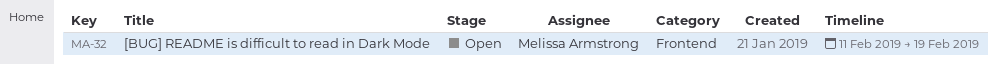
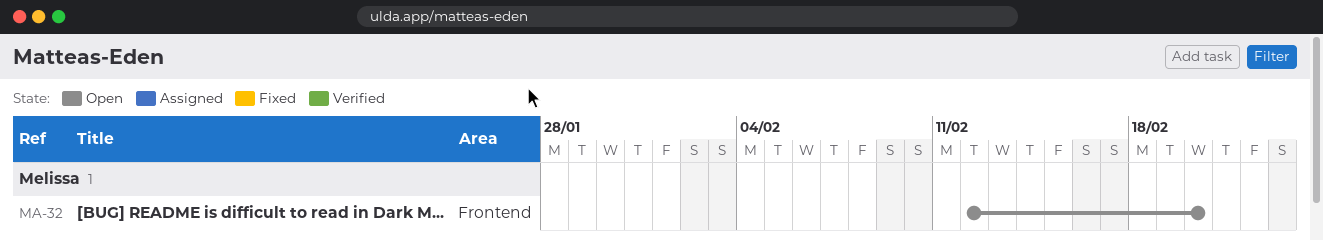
MA-32, start: Feb 11 -> Feb 12
MA-32, due: Feb 19 -> Feb 20

